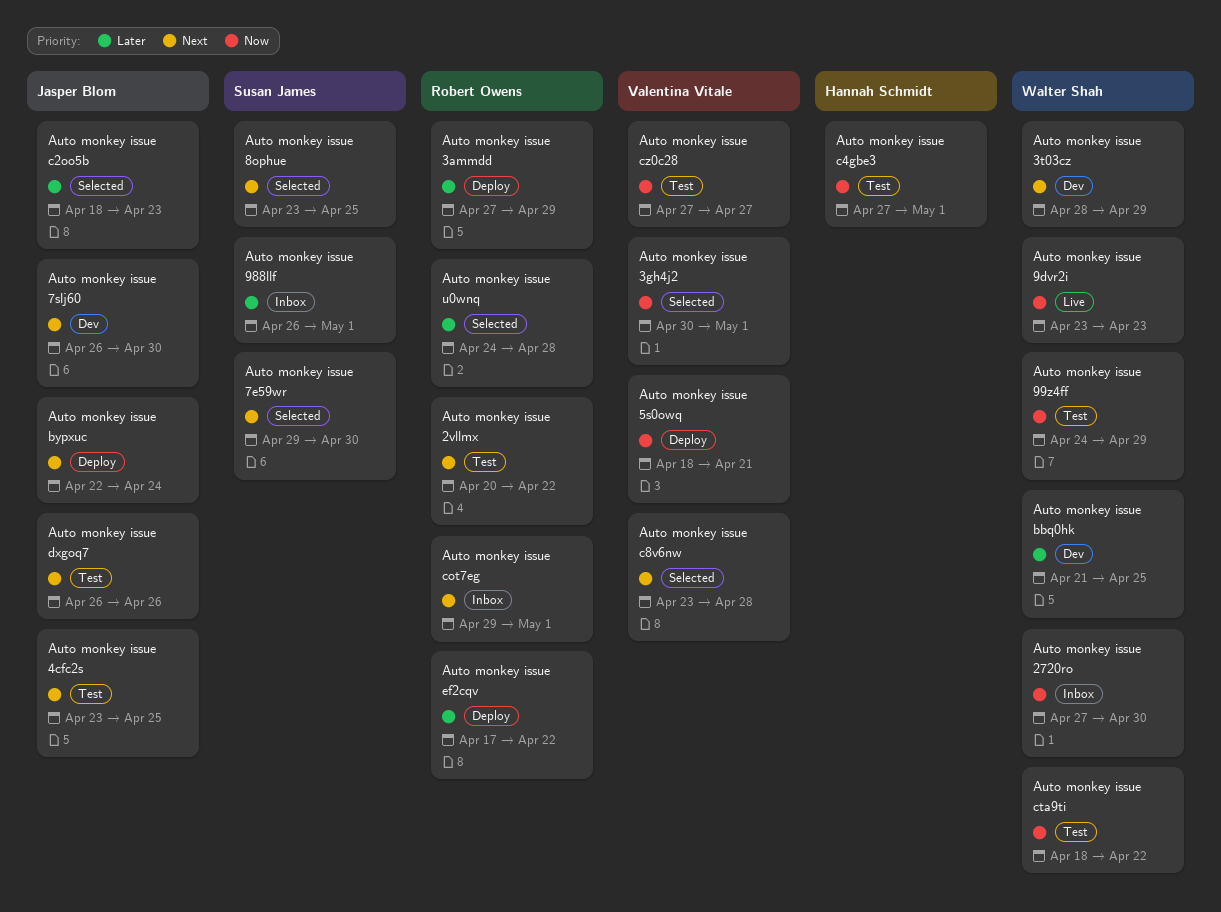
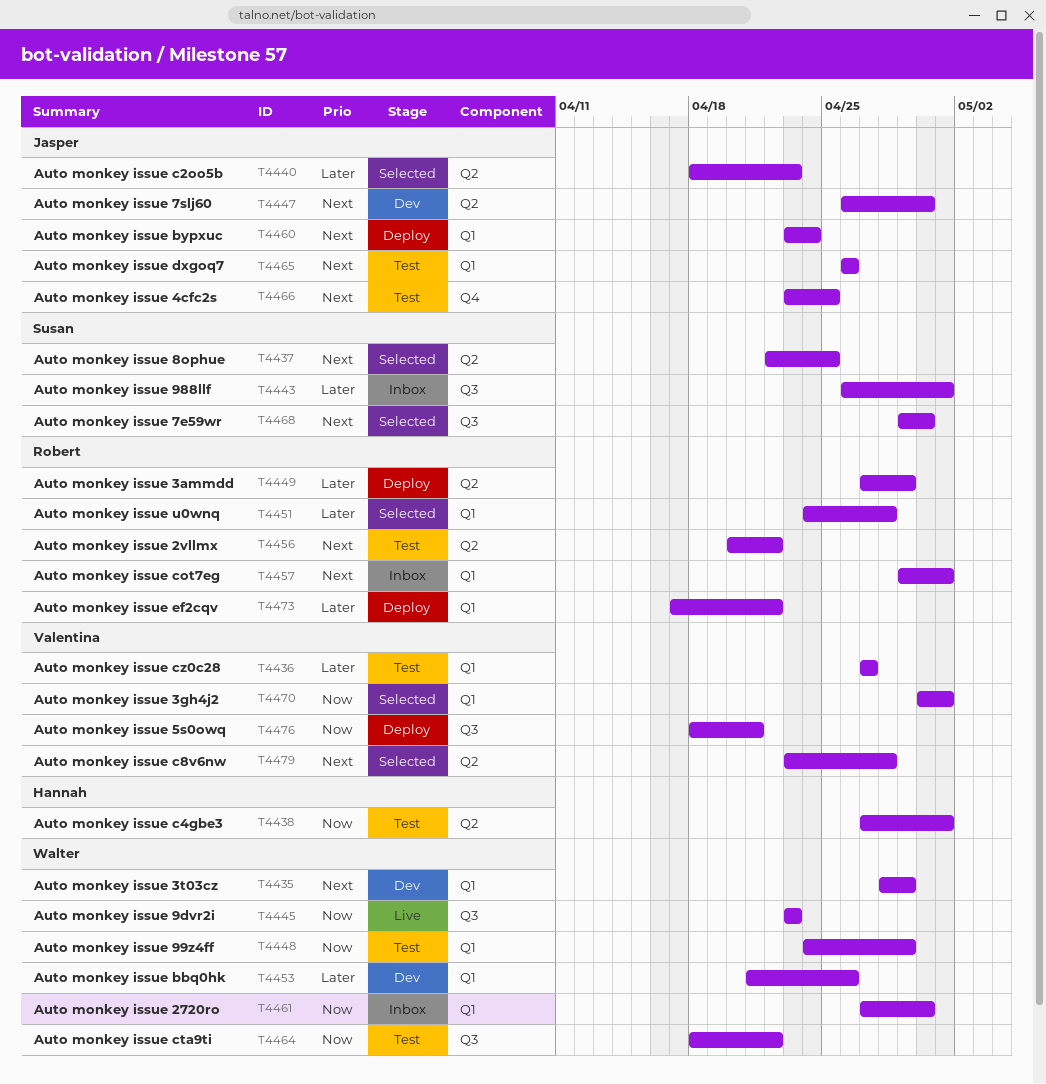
Auto monkey issue 8ophue, start: Apr 23 -> Apr 22
Auto monkey issue bbq0hk, due: Apr 25 -> Apr 26
Auto monkey issue bypxuc, start: Apr 22 -> Apr 23
Auto monkey issue cz0c28, priority: Now -> Later

